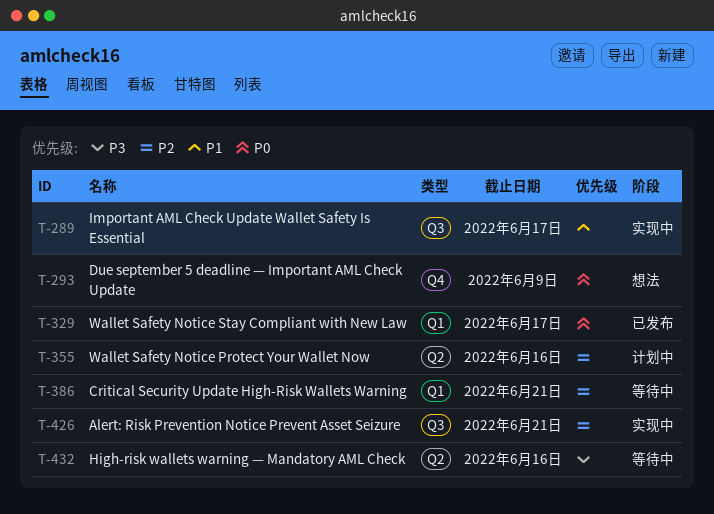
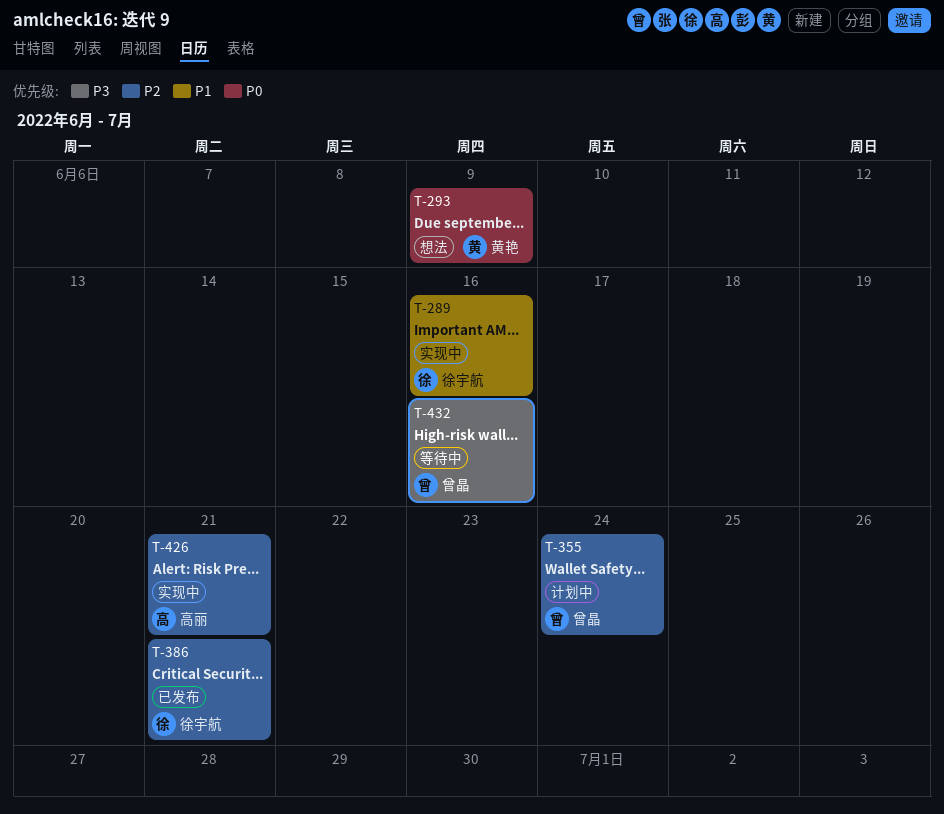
T-289, due: Jun 17 -> Jun 16
T-329: present -> none
T-355, due: Jun 16 -> Jun 24
T-386, status: 等待中 -> 已发布

